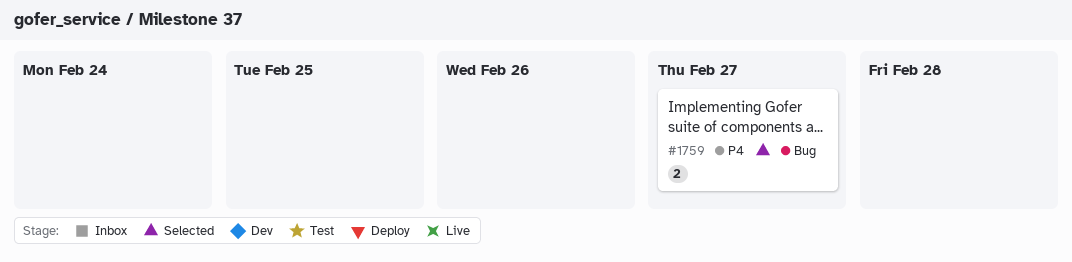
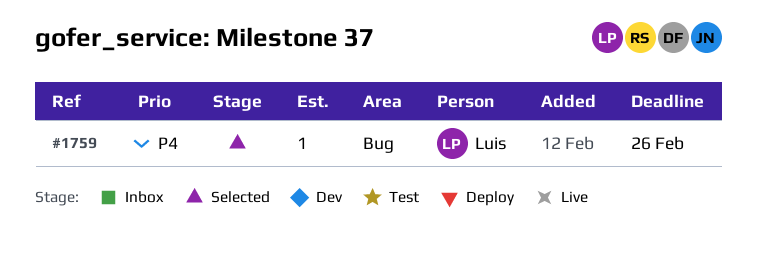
#1759, estimate: 2 -> 1
#1759, due: Feb 27 -> Feb 26

